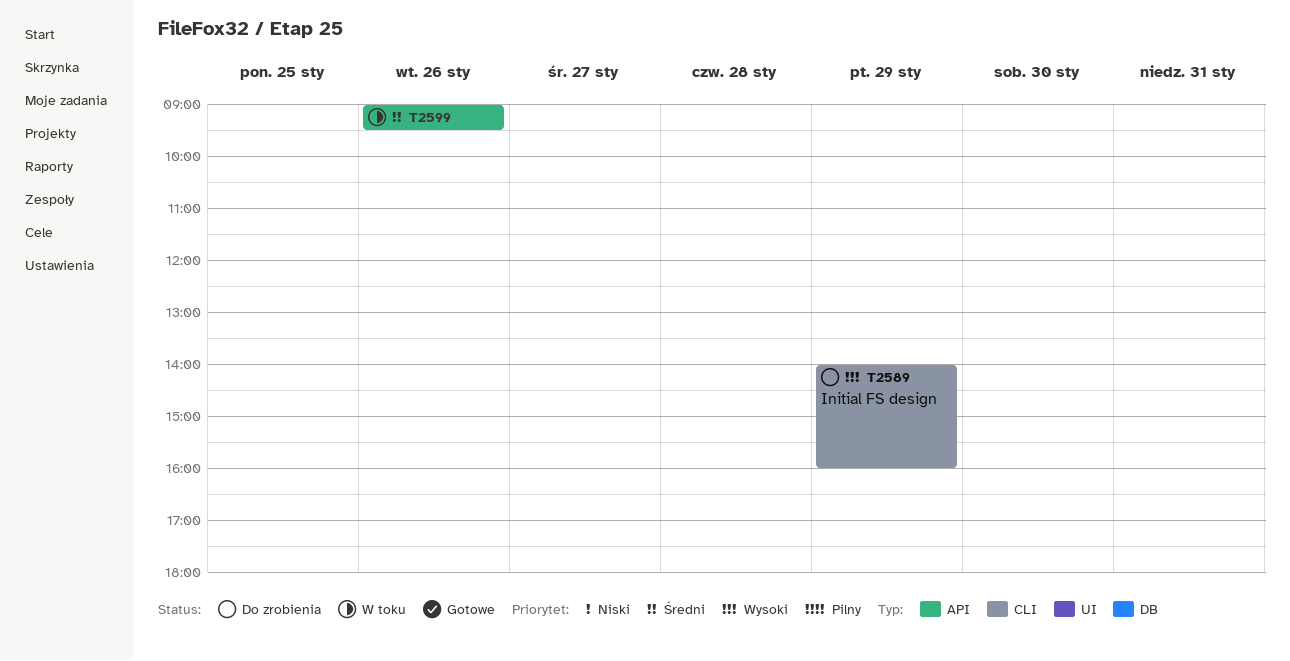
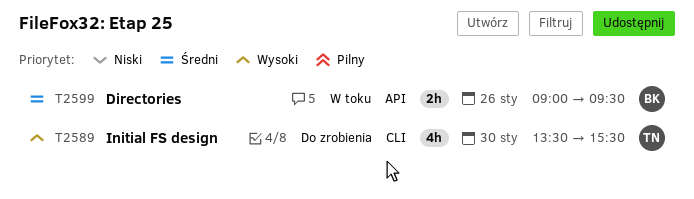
T2589, day: Jan 29 -> Jan 30
T2589, begins: 14:00 -> 13:30
T2589, ends: 16:00 -> 15:30

